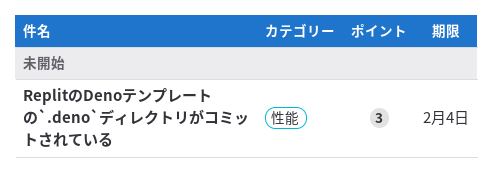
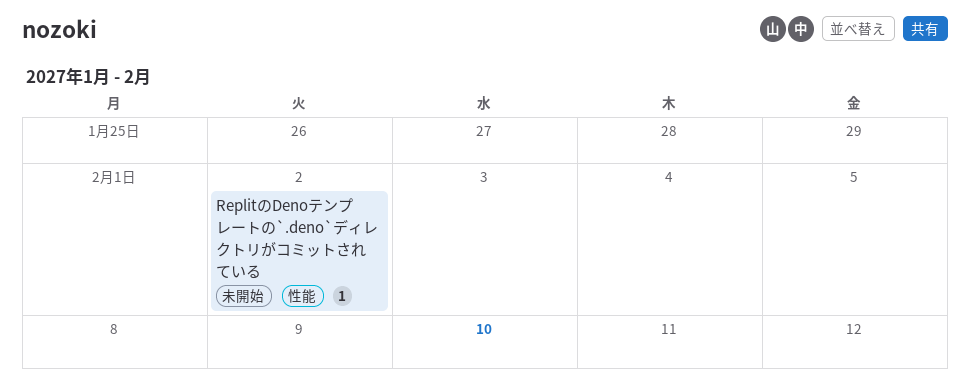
ReplitのDenoテンプレートの`.deno`ディレクトリがコミットされている, estimate: 3 -> 1
ReplitのDenoテンプレートの`.deno`ディレクトリがコミットされている, due: Feb 4 -> Feb 2

